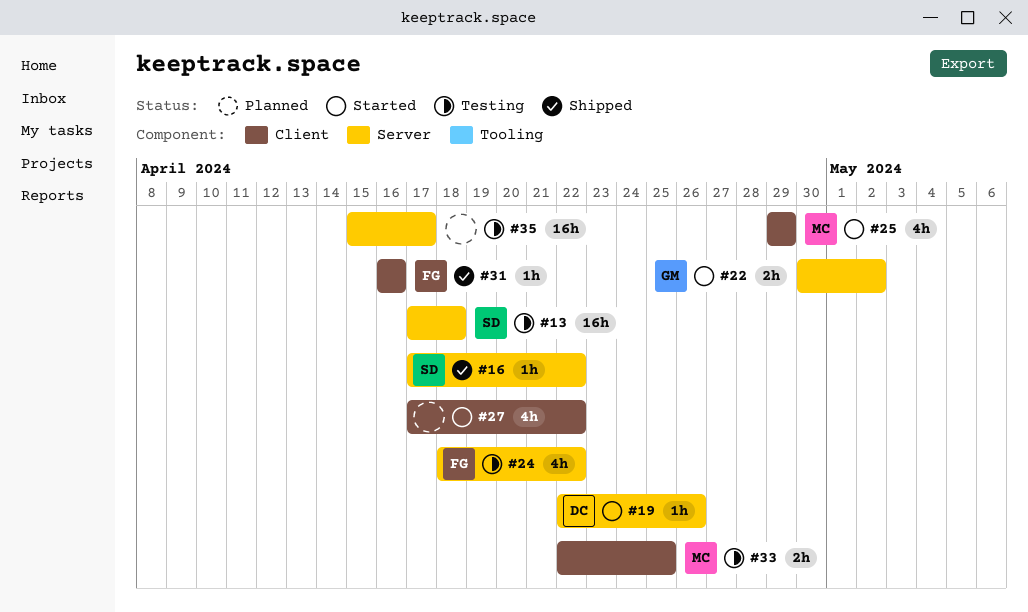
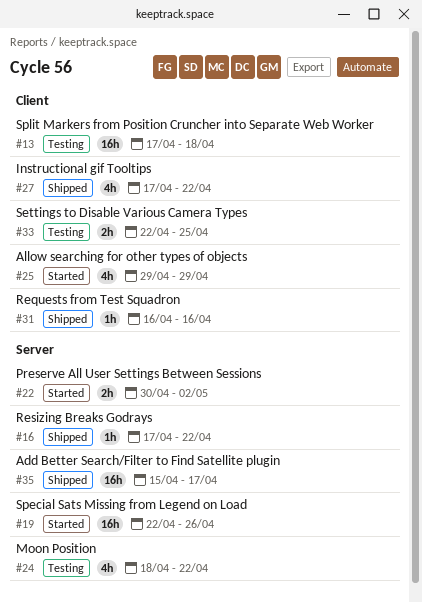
#13, label: Server -> Client
#19, estimate: 1h -> 16h
#27, status: Started -> Shipped
#35, status: Testing -> Shipped

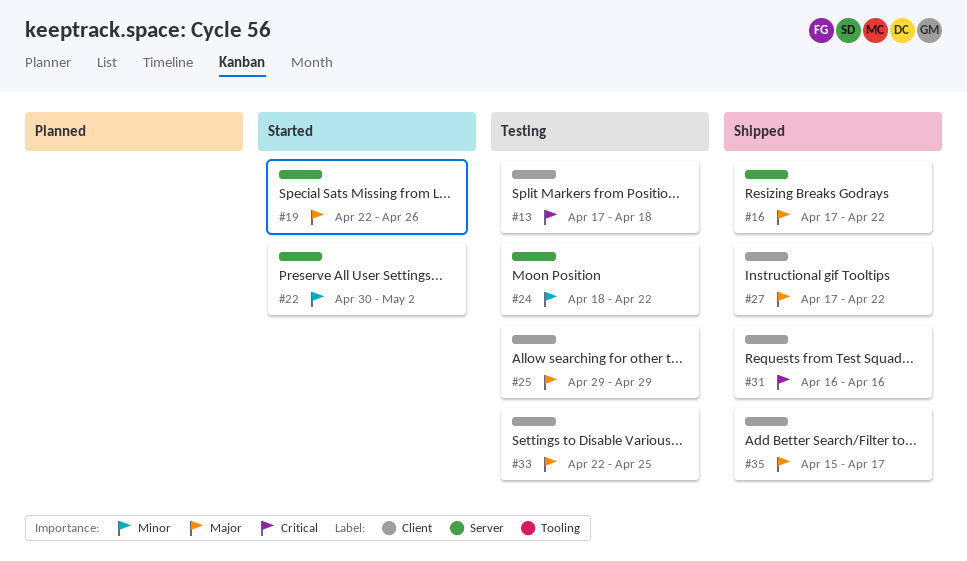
#25, status: Started -> Testing
#35, label: Server -> Client

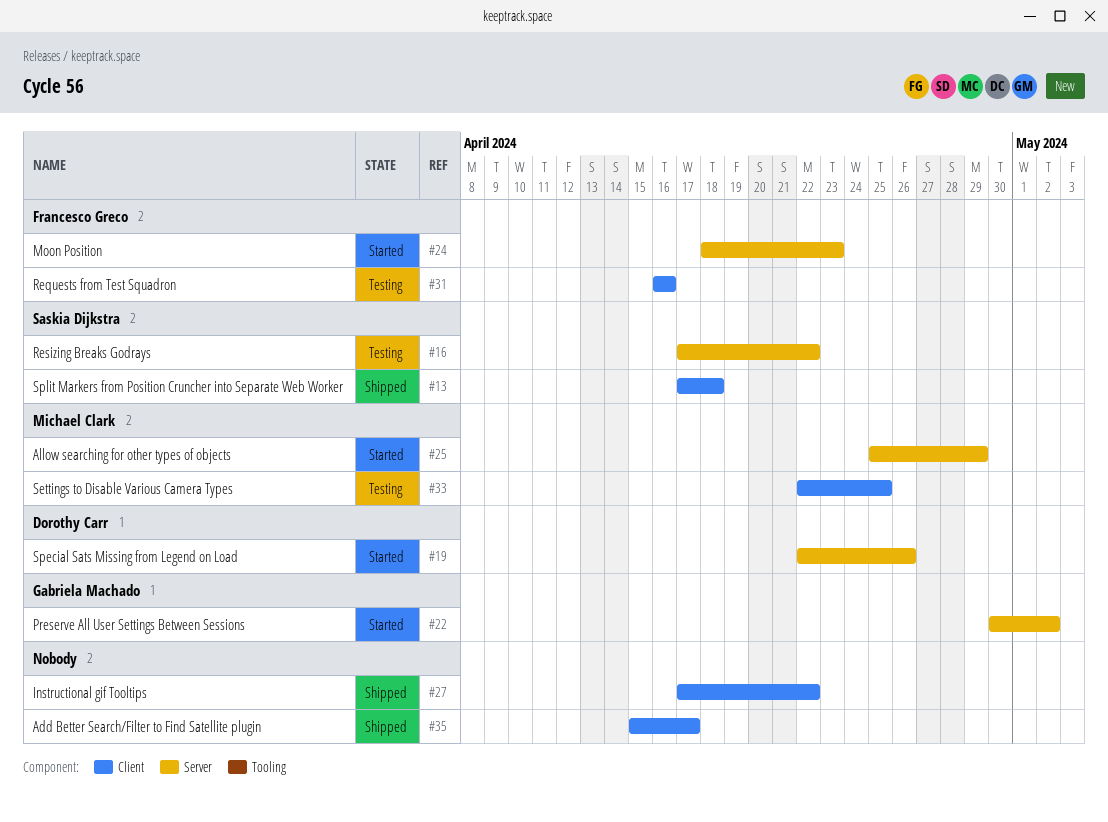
#13, status: Testing -> Shipped
#16, status: Shipped -> Testing
#24, status: Testing -> Started
#24, due: Apr 22 -> Apr 23
#25, status: Testing -> Started
#25, label: Client -> Server
#25, start: Apr 29 -> Apr 25
#31, status: Shipped -> Testing

